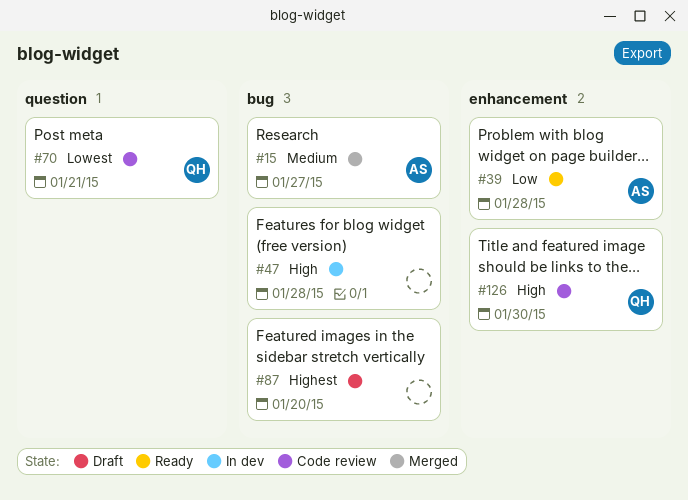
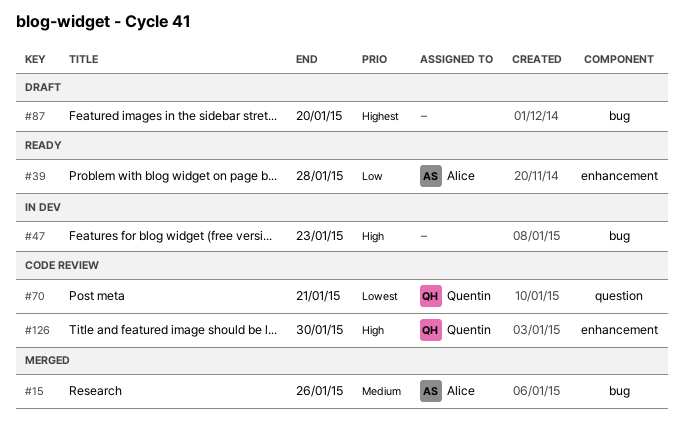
#15, due: Jan 27 -> Jan 26
#47, due: Jan 28 -> Jan 23

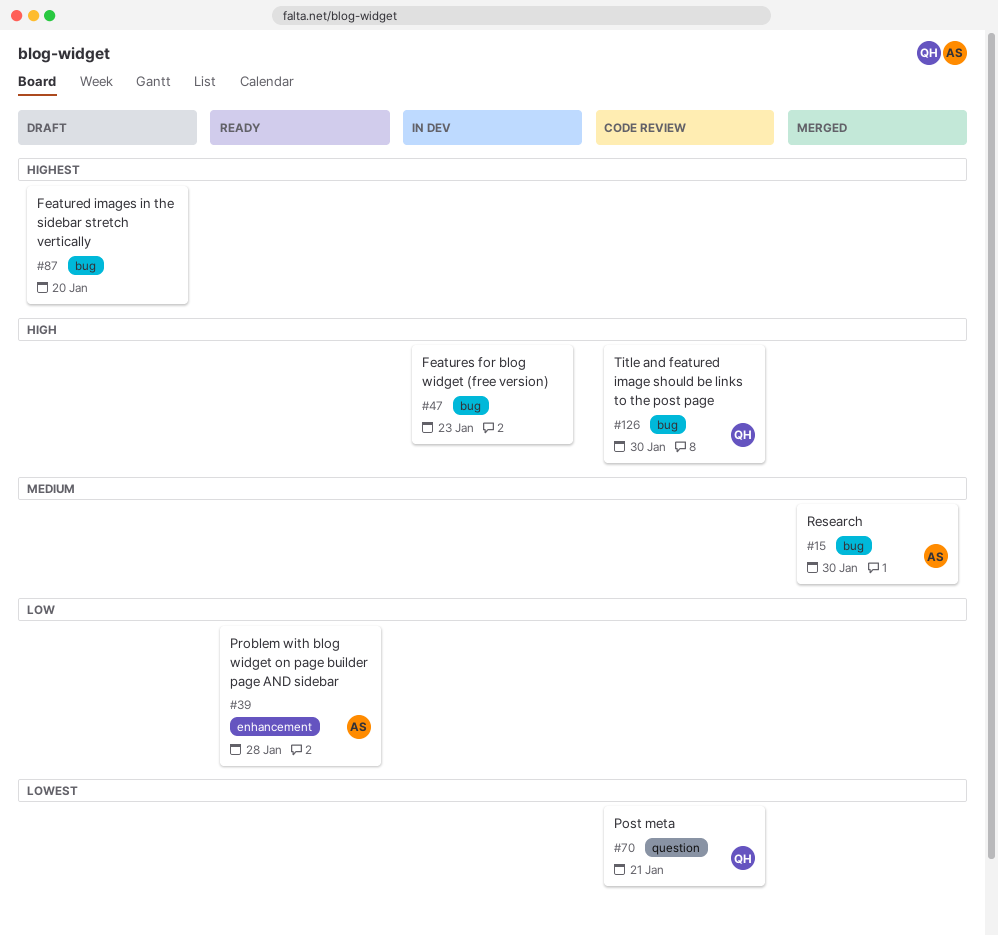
#15, due: Jan 26 -> Jan 30
#126, label: enhancement -> bug

